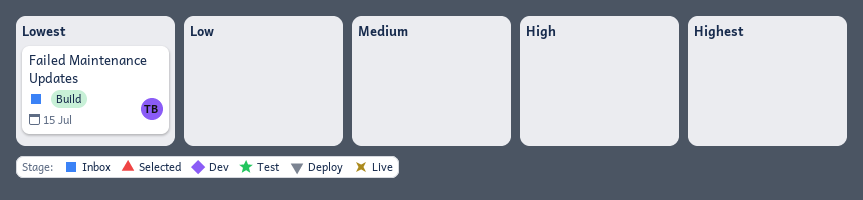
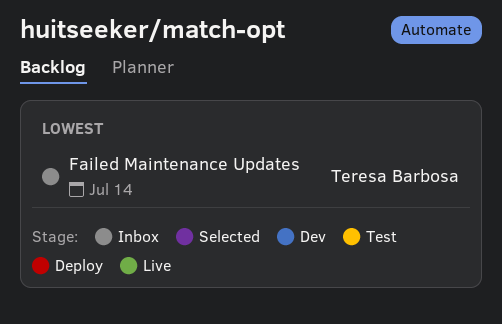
Failed Maintenance Updates, due: Jul 15 -> Jul 14

